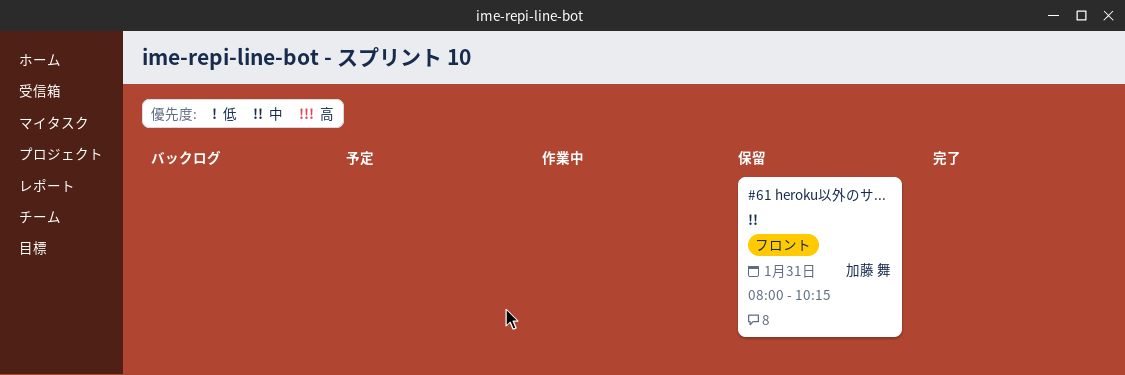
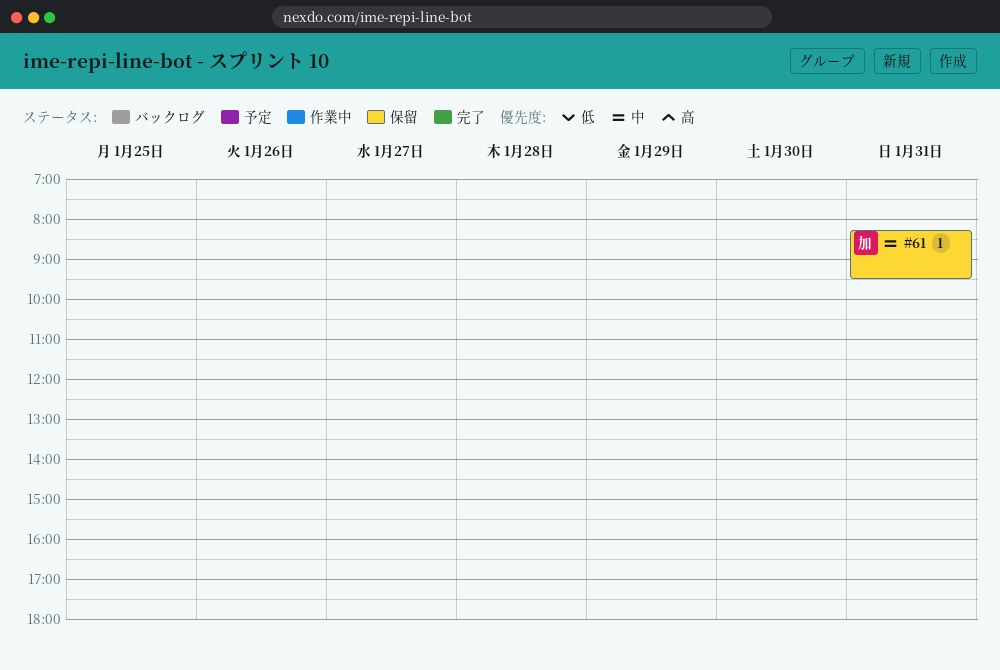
#61, begins: 08:00 -> 08:15
#61, ends: 10:15 -> 09:30

